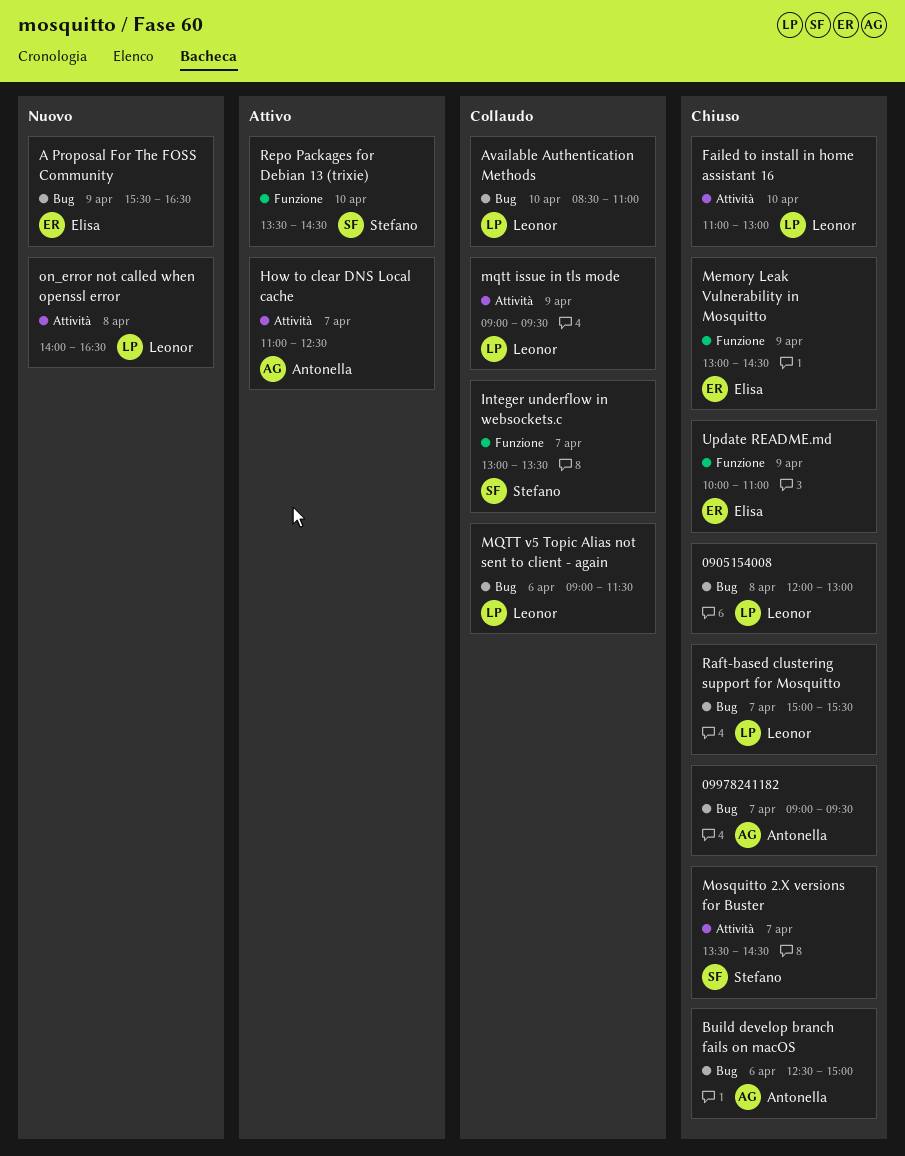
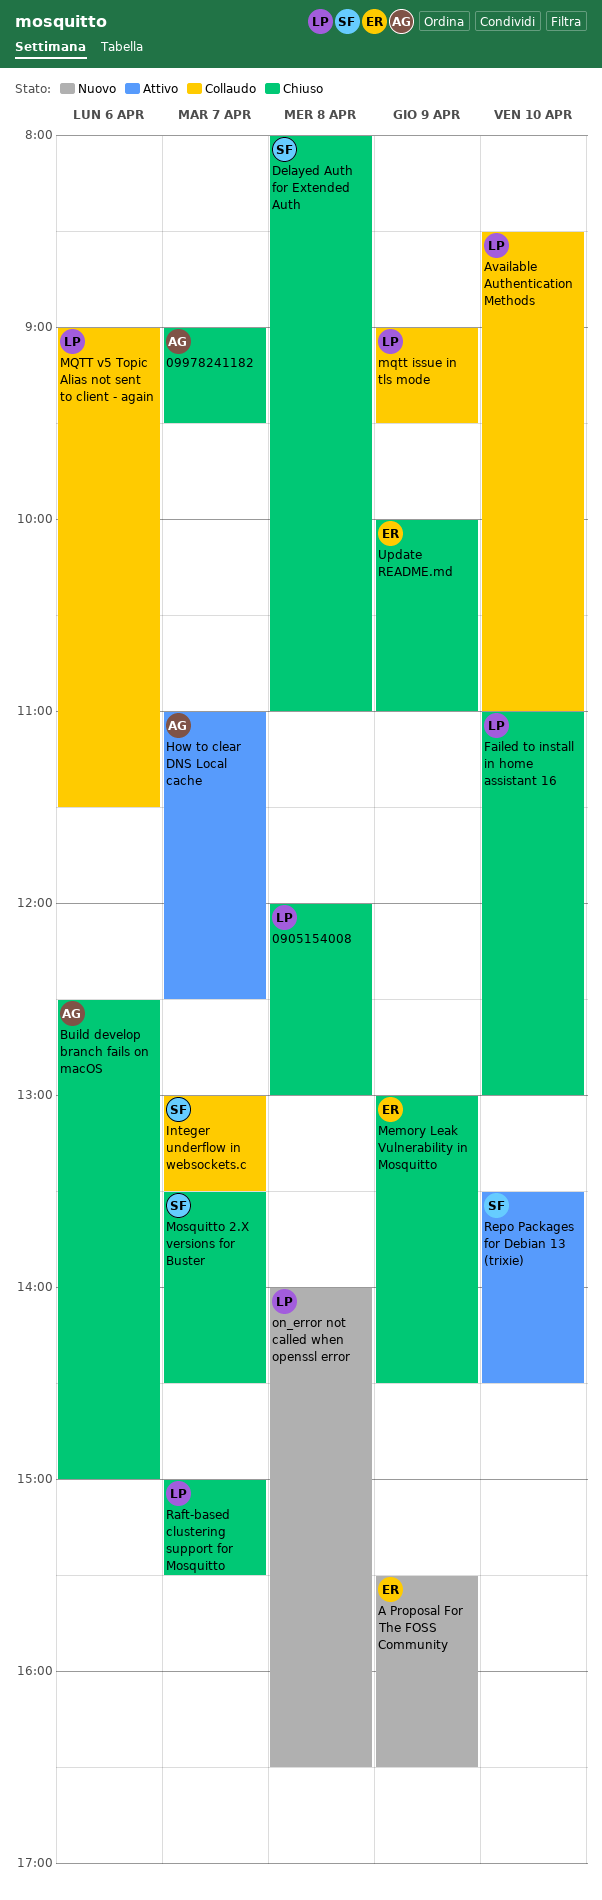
Delayed Auth for Extended Auth: none -> present

